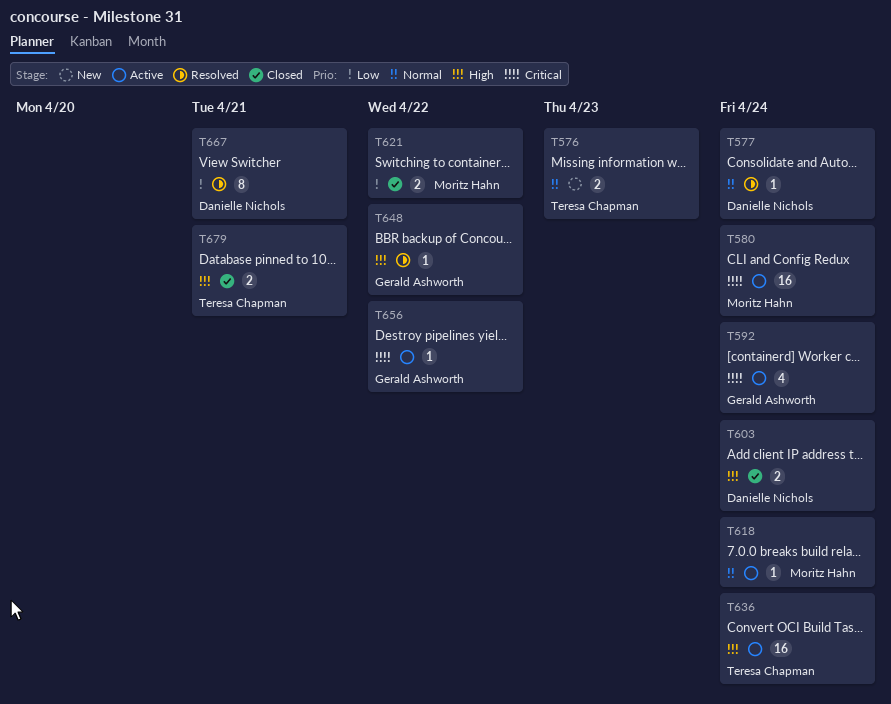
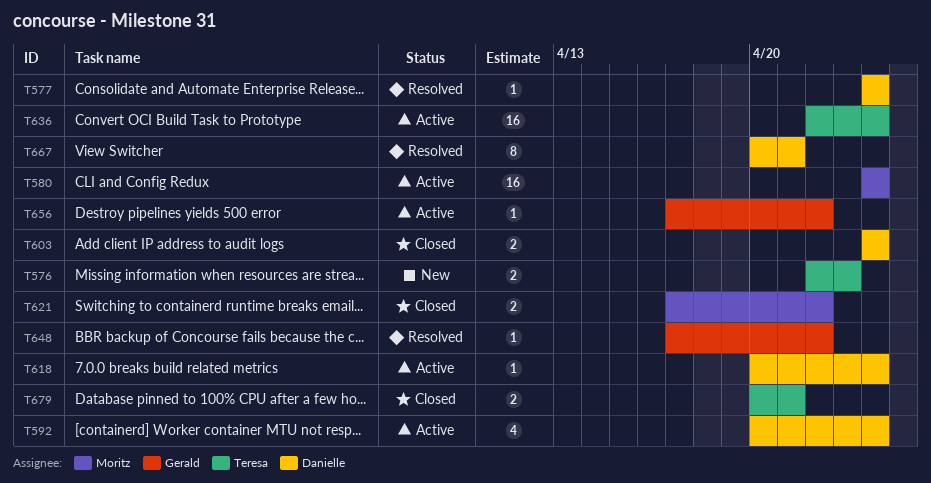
T592, owner: Gerald Ashworth -> Danielle Nichols
T618, owner: Moritz Hahn -> Danielle Nichols

